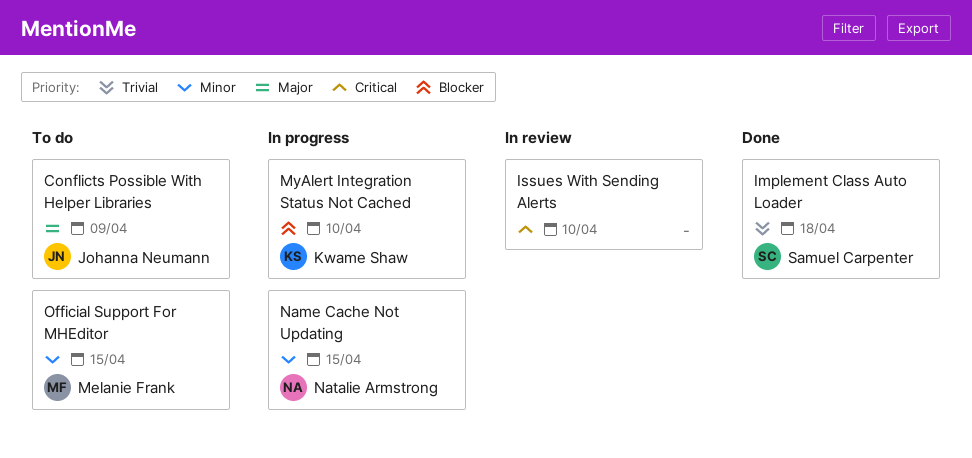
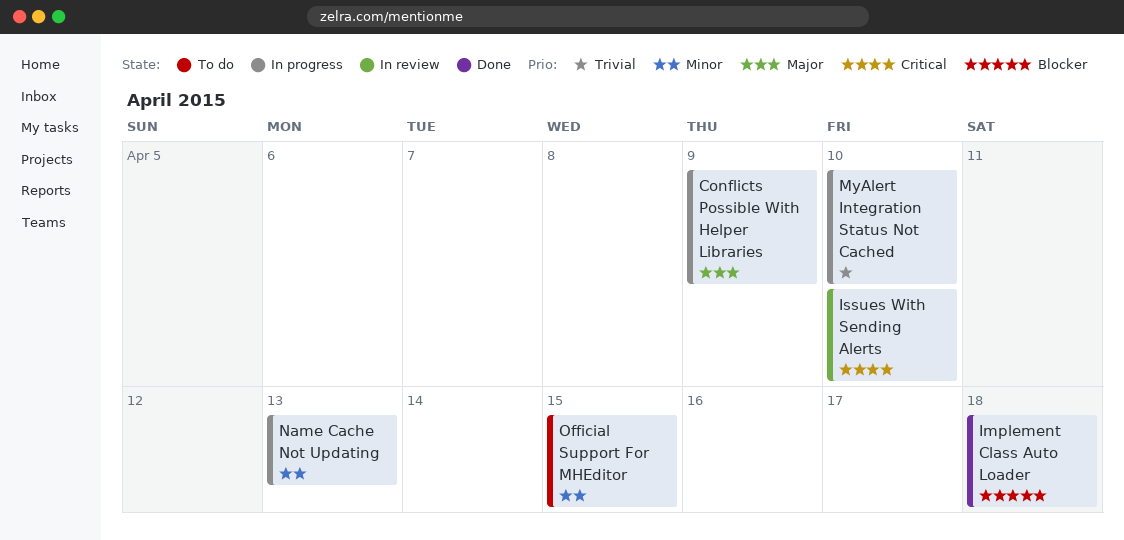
Conflicts Possible With Helper Libraries, status: To do -> In progress
Implement Class Auto Loader, priority: Trivial -> Blocker
MyAlert Integration Status Not Cached, priority: Blocker -> Trivial
Name Cache Not Updating, due: Apr 15 -> Apr 13

